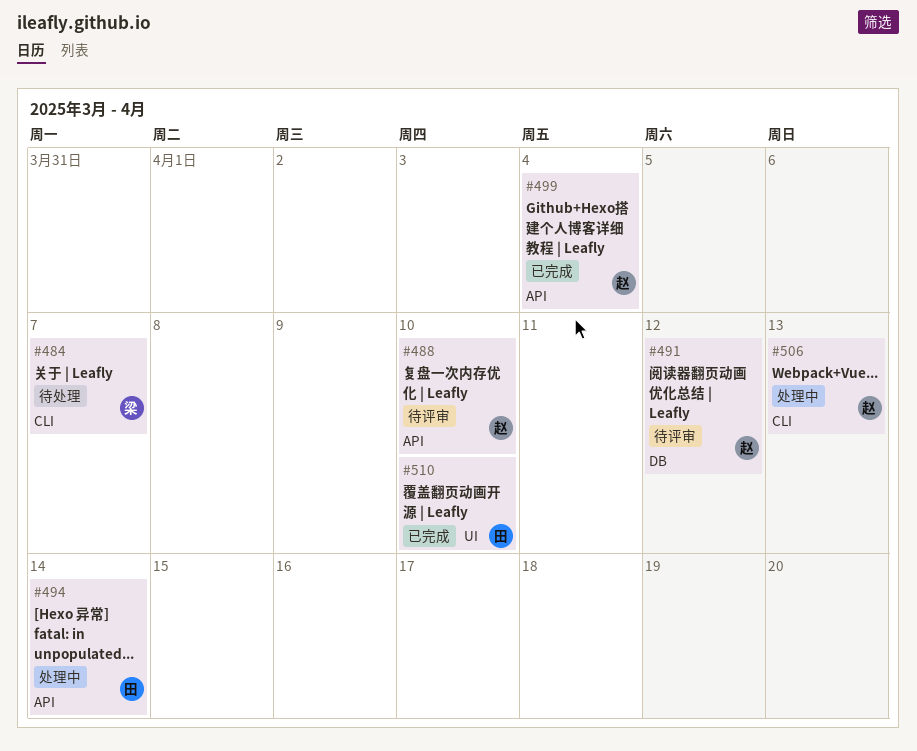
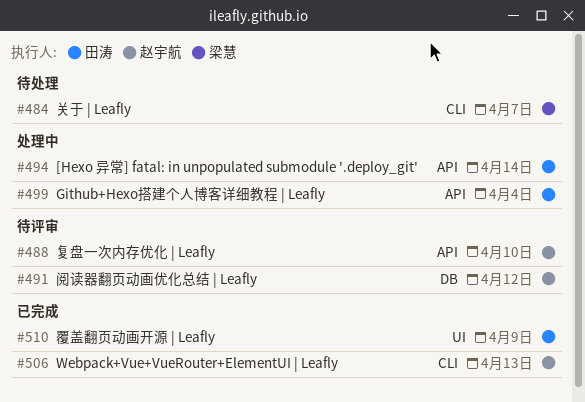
#499, status: 已完成 -> 处理中
#499, owner: 赵宇航 -> 田涛
#506, status: 处理中 -> 已完成
#510, due: Apr 10 -> Apr 9

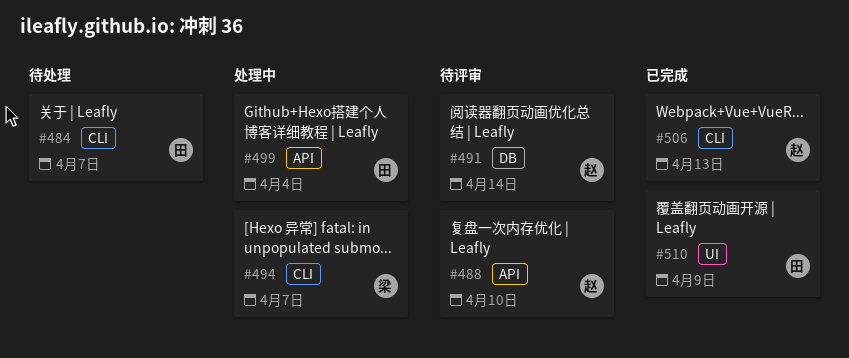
#484, owner: 梁慧 -> 田涛
#491, due: Apr 12 -> Apr 14
#494, owner: 田涛 -> 梁慧
#494, label: API -> CLI
#494, due: Apr 14 -> Apr 7

